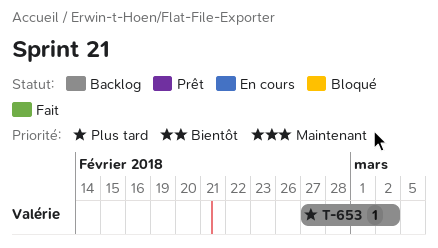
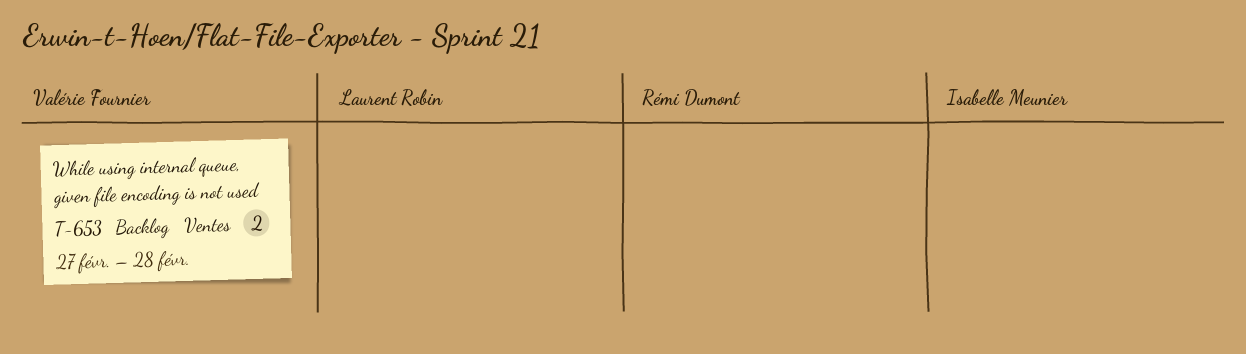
T-653, estimate: 1 -> 2
T-653, due: Mar 2 -> Feb 28

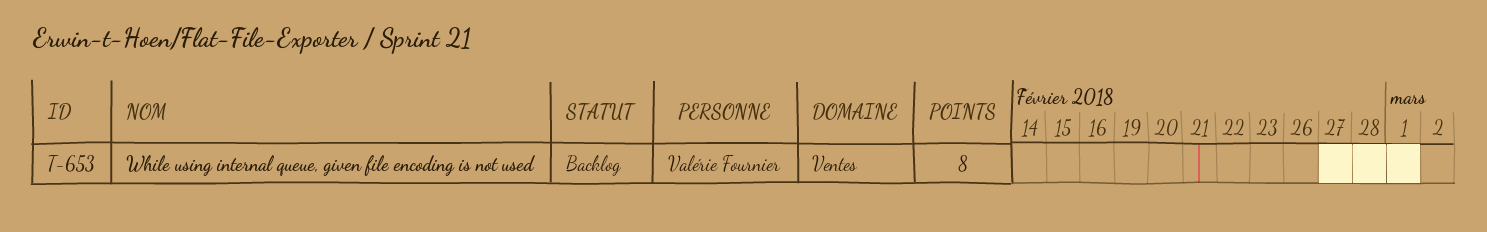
T-653, estimate: 2 -> 8
T-653, due: Feb 28 -> Mar 1

